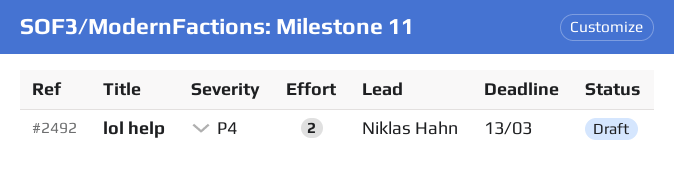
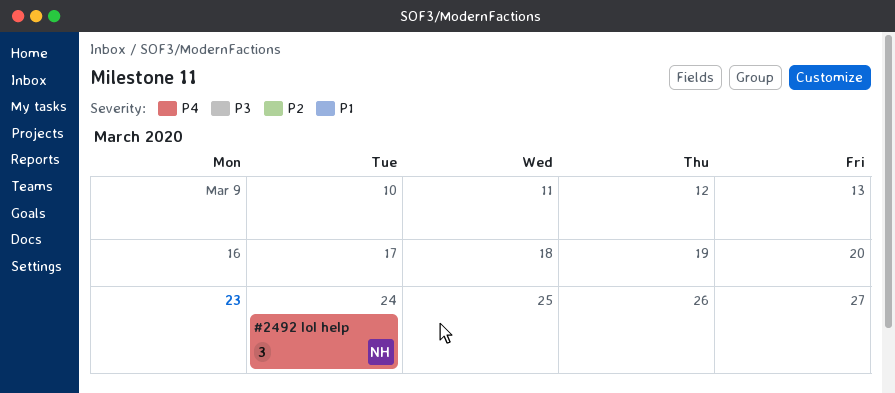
#2492, estimate: 2 -> 3
#2492, due: Mar 13 -> Mar 24

